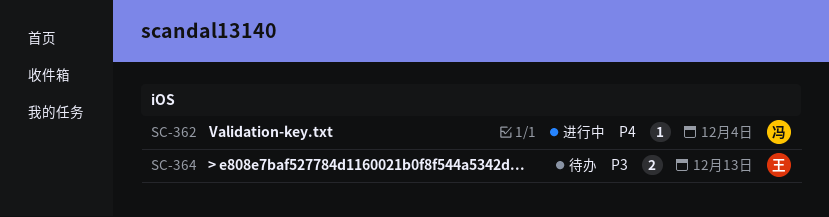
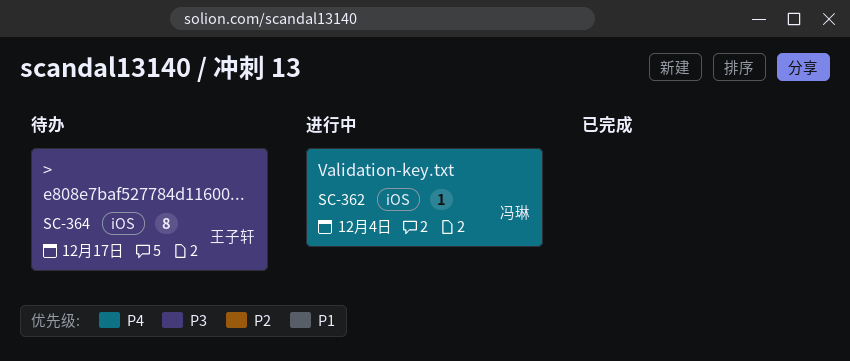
SC-364, estimate: 2 -> 8
SC-364, due: Dec 13 -> Dec 17

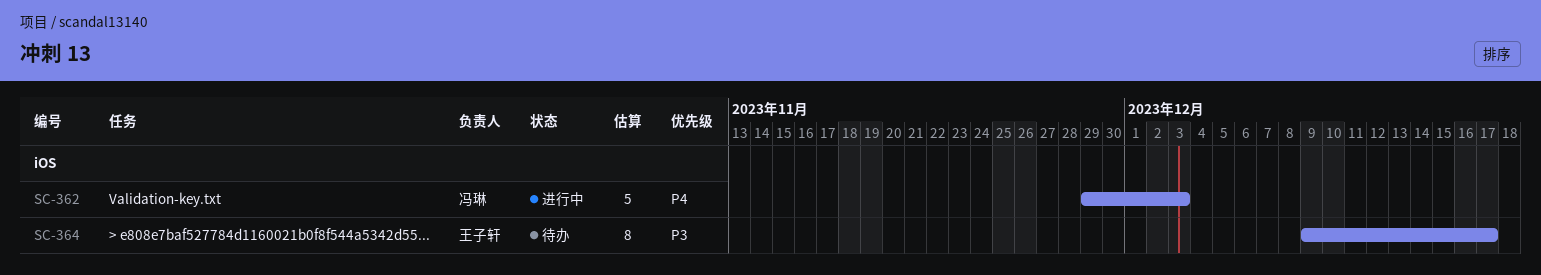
SC-362, estimate: 1 -> 5
SC-362, due: Dec 4 -> Dec 3

